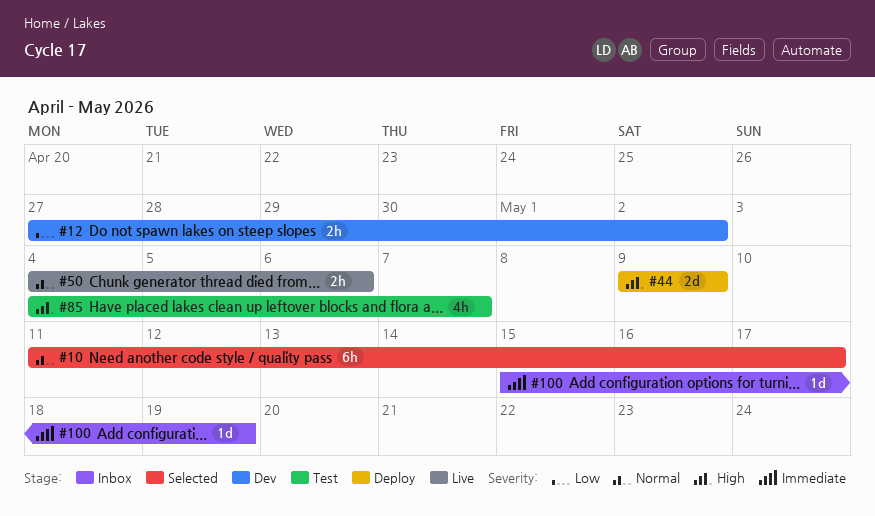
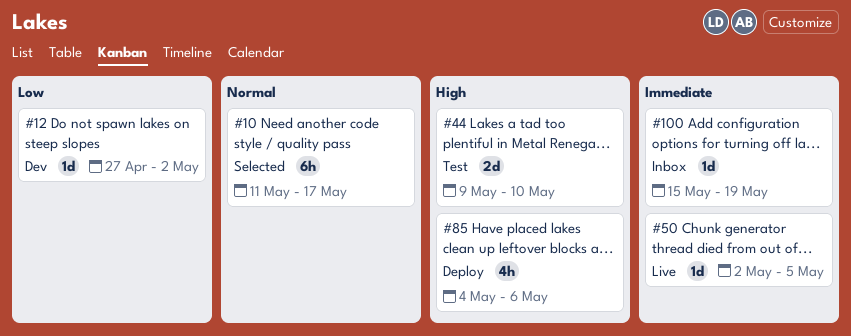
#12, estimate: 2h -> 1d
#44, status: Deploy -> Test
#44, due: May 9 -> May 10
#50, priority: Normal -> Immediate
#50, estimate: 2h -> 1d
#50, start: May 4 -> May 2
#50, due: May 6 -> May 5
#85, status: Test -> Deploy
#85, due: May 7 -> May 6

